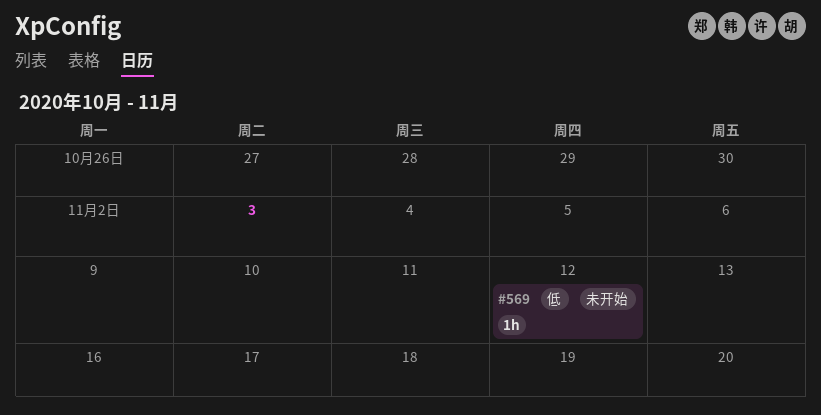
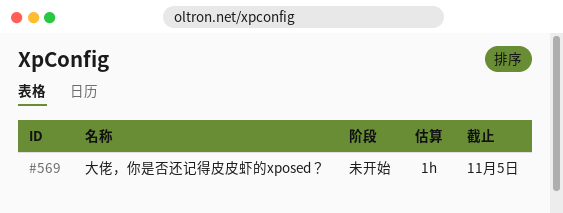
#569, due: Nov 12 -> Nov 5

